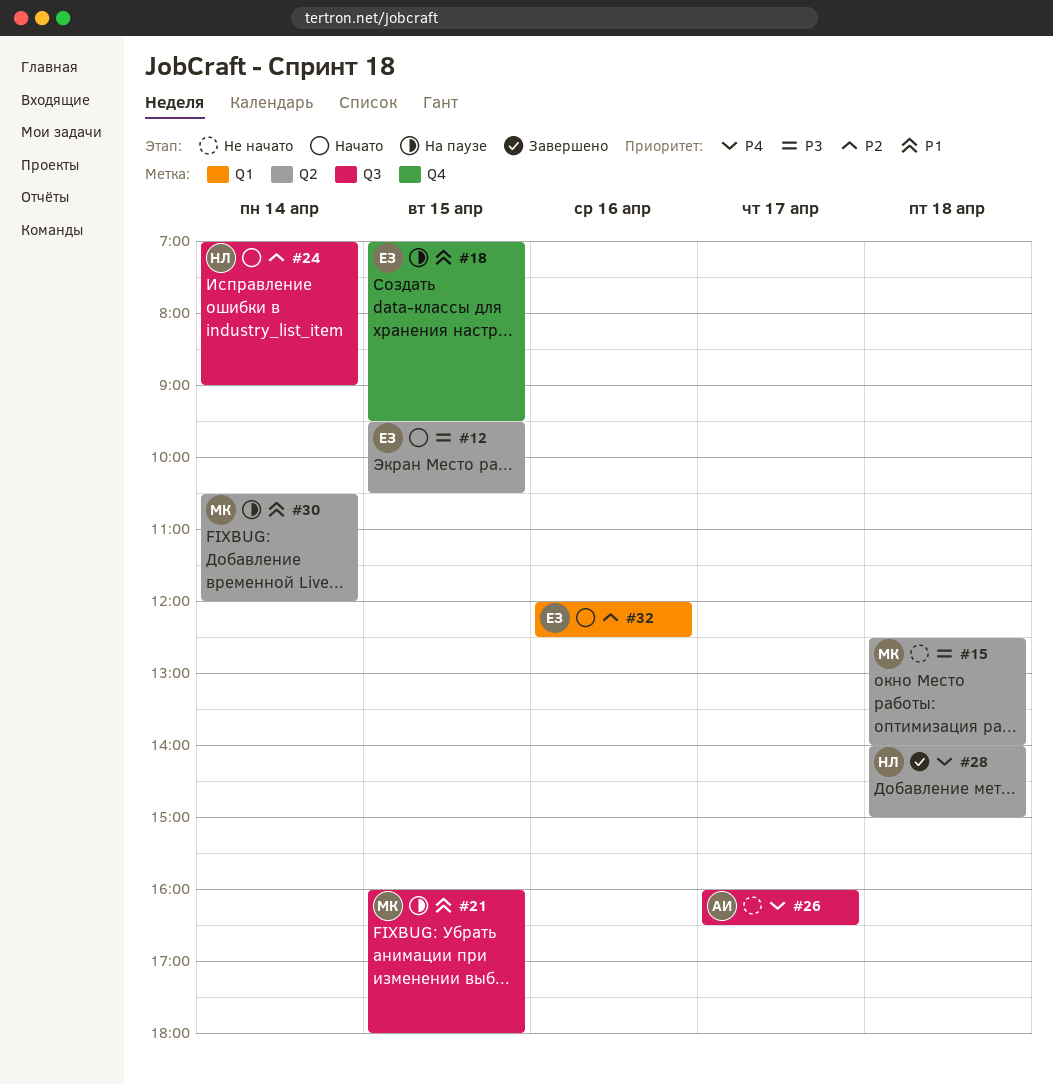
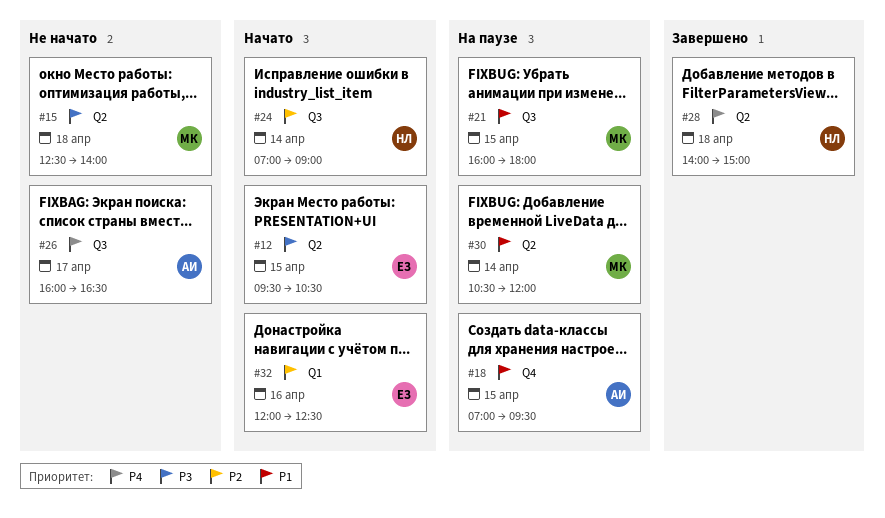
#18, owner: ЕЗ -> АИ

